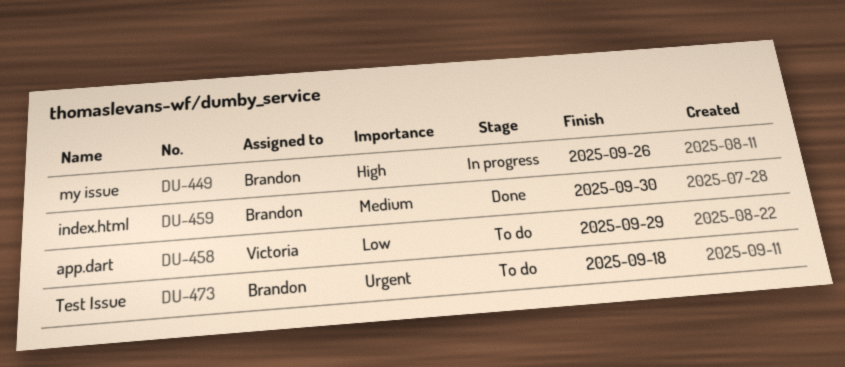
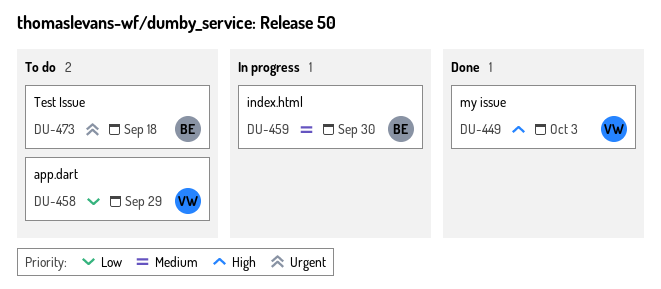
DU-449, status: In progress -> Done
DU-449, owner: Brandon -> Victoria
DU-449, due: Sep 26 -> Oct 3
DU-459, status: Done -> In progress

